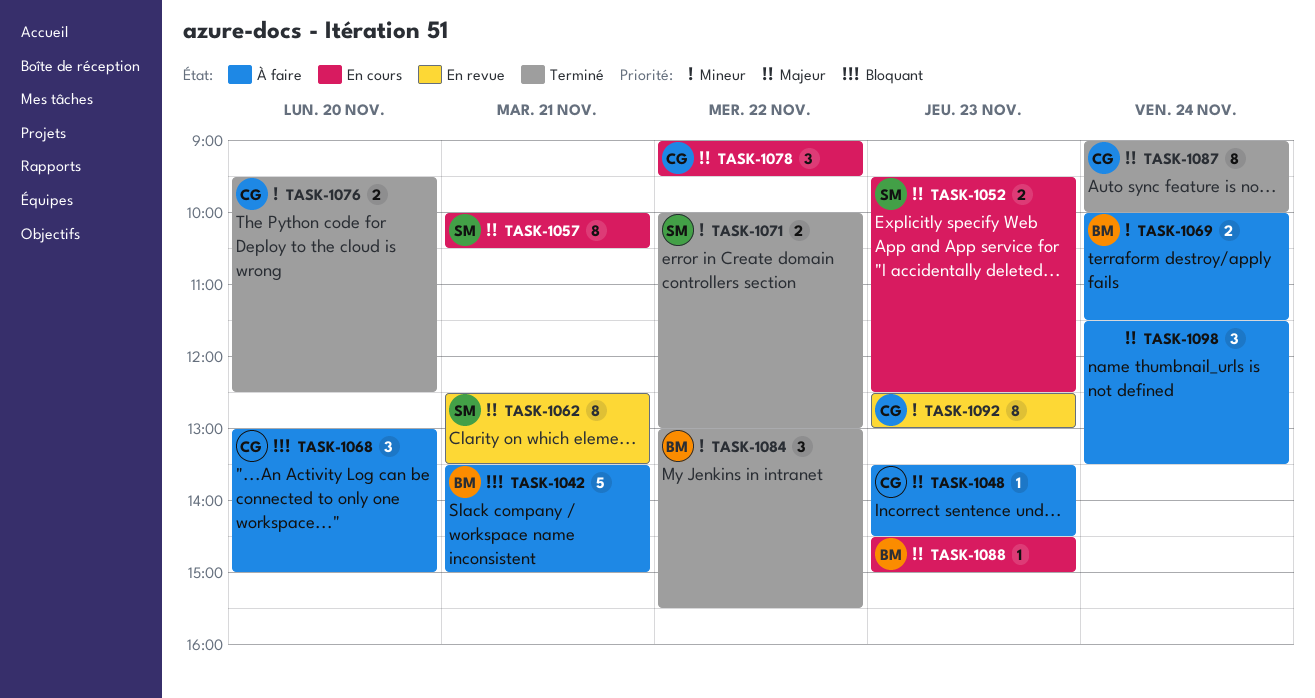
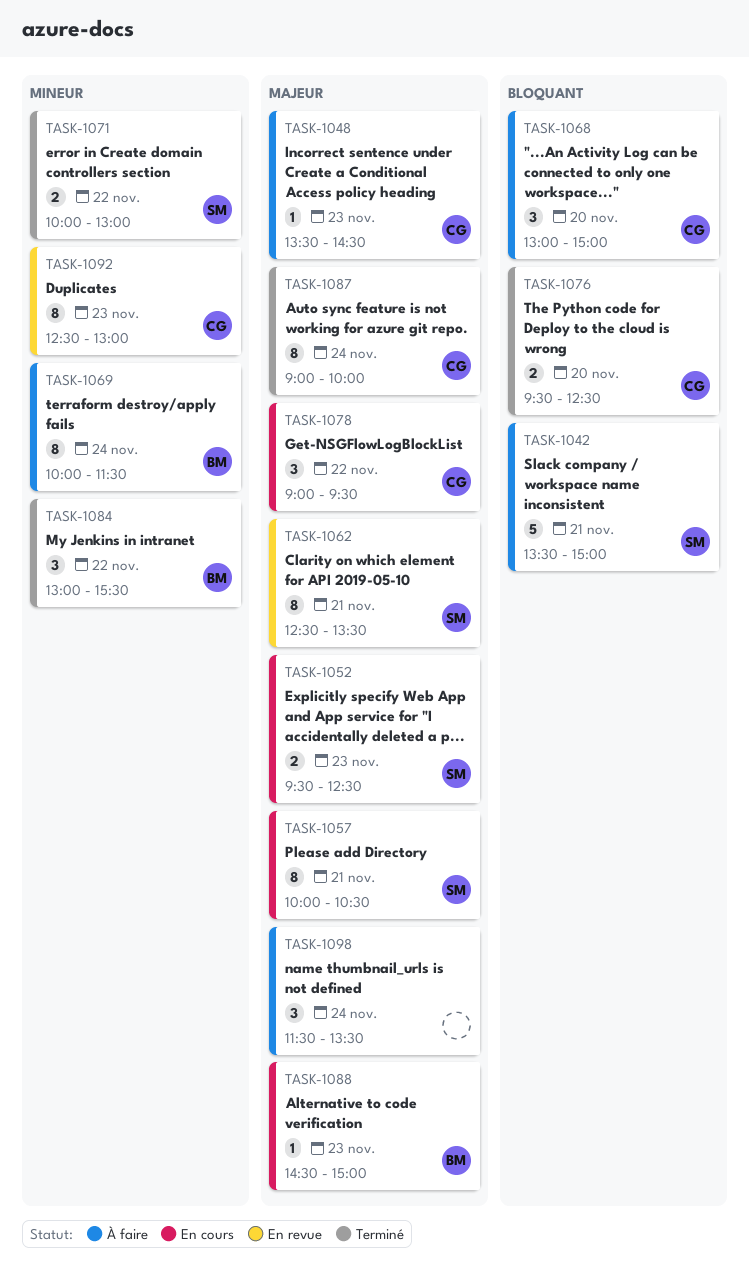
TASK-1042, owner: BM -> SM
TASK-1069, estimate: 2 -> 8
TASK-1076, priority: Mineur -> Bloquant

